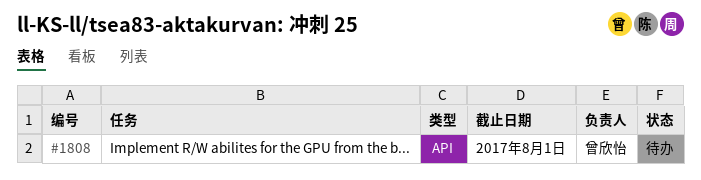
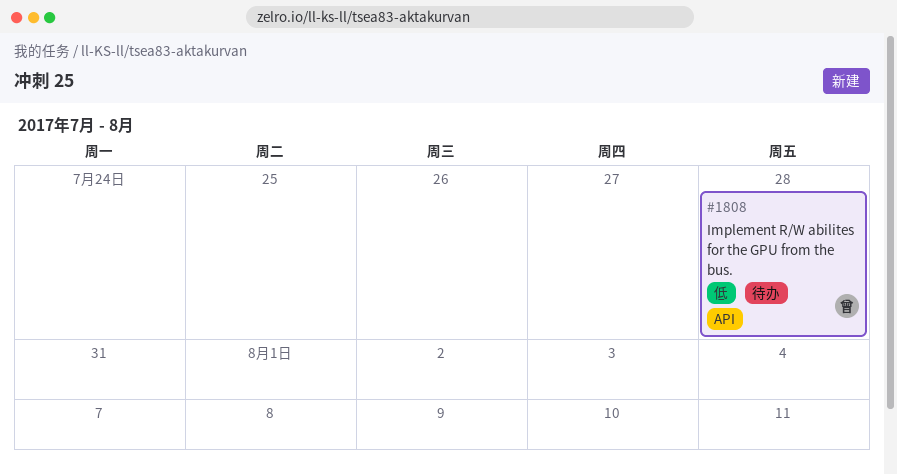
#1808, due: Aug 1 -> Jul 28

